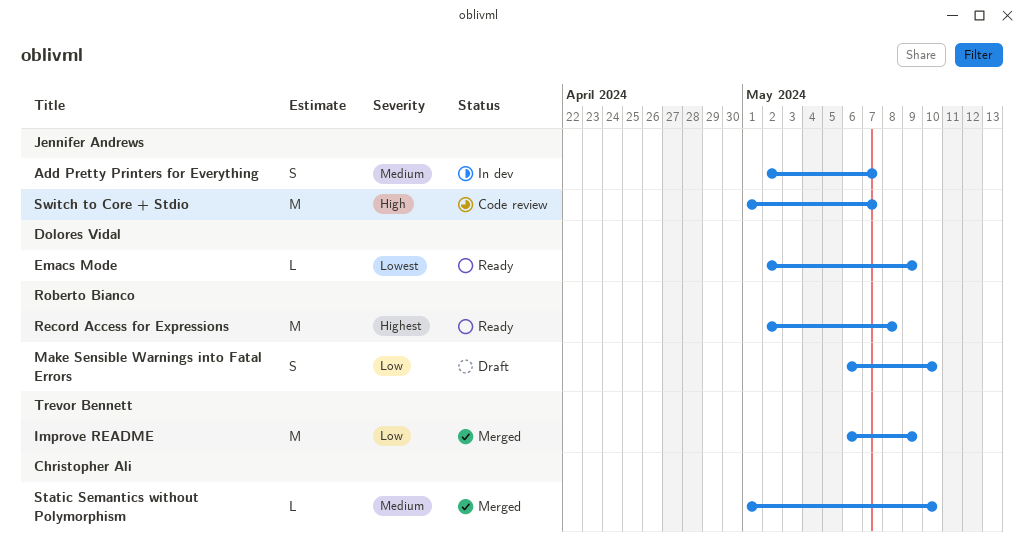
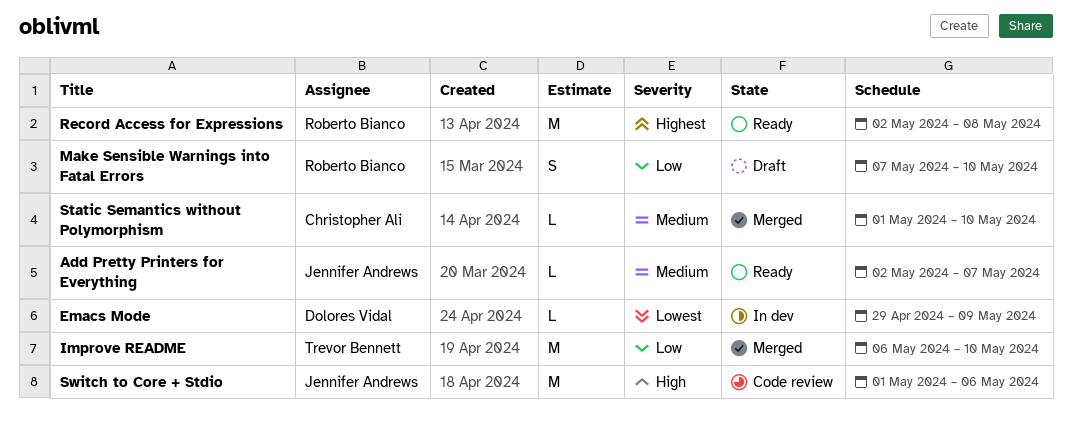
Add Pretty Printers for Everything, status: In dev -> Ready
Add Pretty Printers for Everything, estimate: S -> L
Emacs Mode, status: Ready -> In dev
Emacs Mode, start: May 2 -> Apr 29
Improve README, due: May 9 -> May 10
Make Sensible Warnings into Fatal Errors, start: May 6 -> May 7
Switch to Core + Stdio, due: May 7 -> May 6

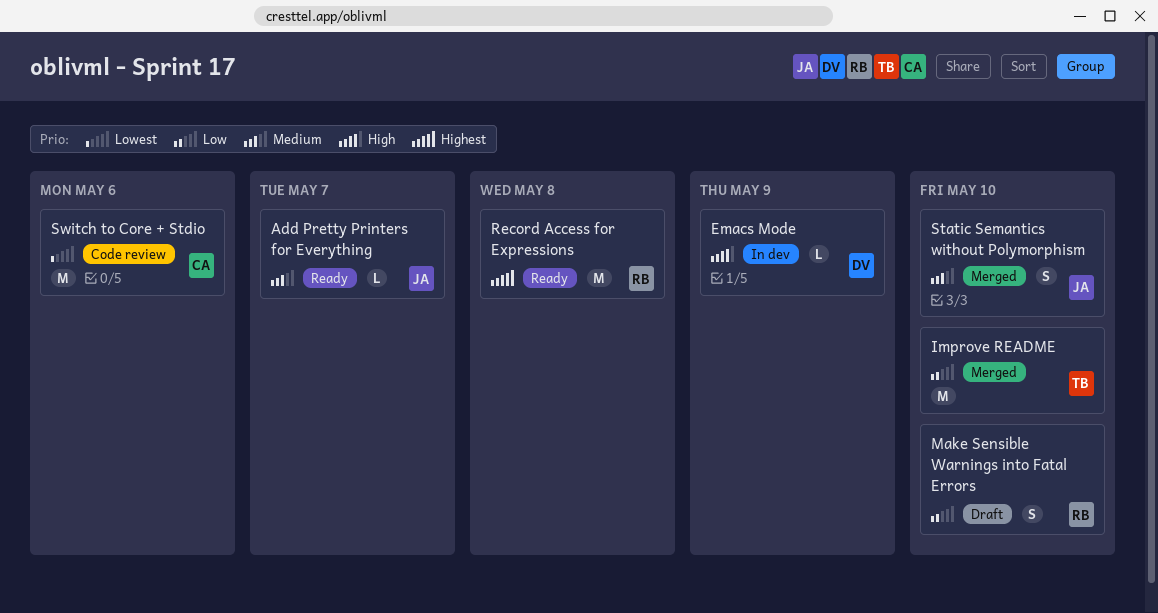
Emacs Mode, priority: Lowest -> High
Static Semantics without Polymorphism, owner: Christopher Ali -> Jennifer Andrews
Static Semantics without Polymorphism, estimate: L -> S
Switch to Core + Stdio, owner: Jennifer Andrews -> Christopher Ali
Switch to Core + Stdio, priority: High -> Lowest

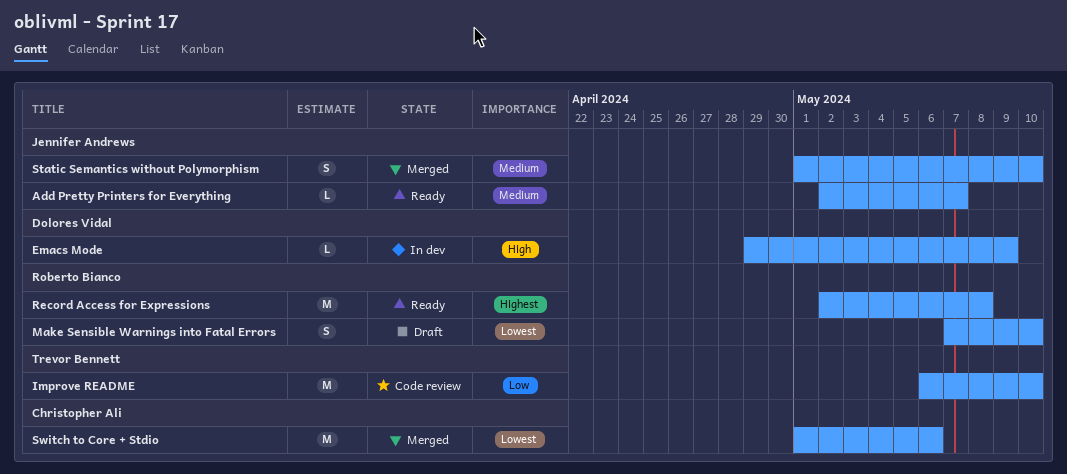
Improve README, status: Merged -> Code review
Make Sensible Warnings into Fatal Errors, priority: Low -> Lowest
Switch to Core + Stdio, status: Code review -> Merged

